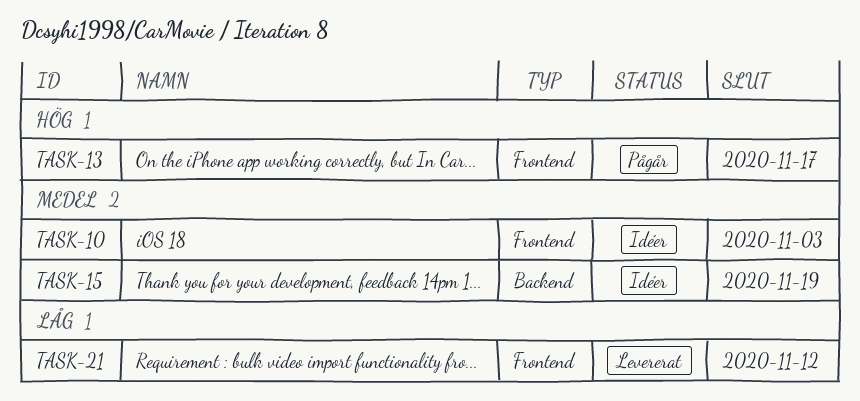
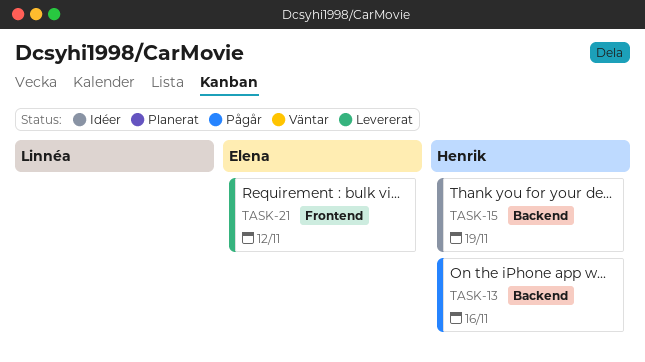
TASK-10: present -> none
TASK-13, label: Frontend -> Backend
TASK-13, due: Nov 17 -> Nov 16

